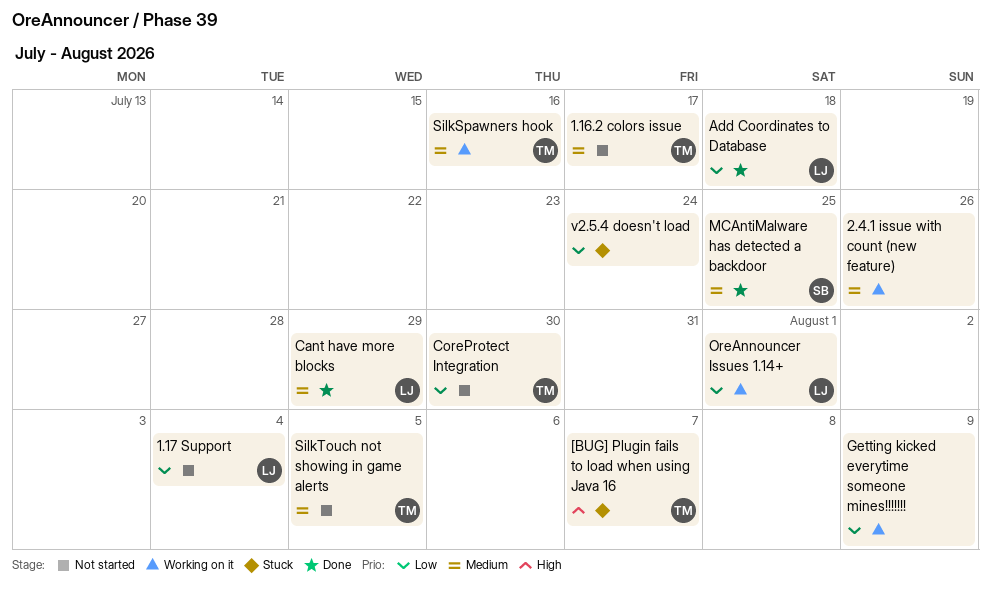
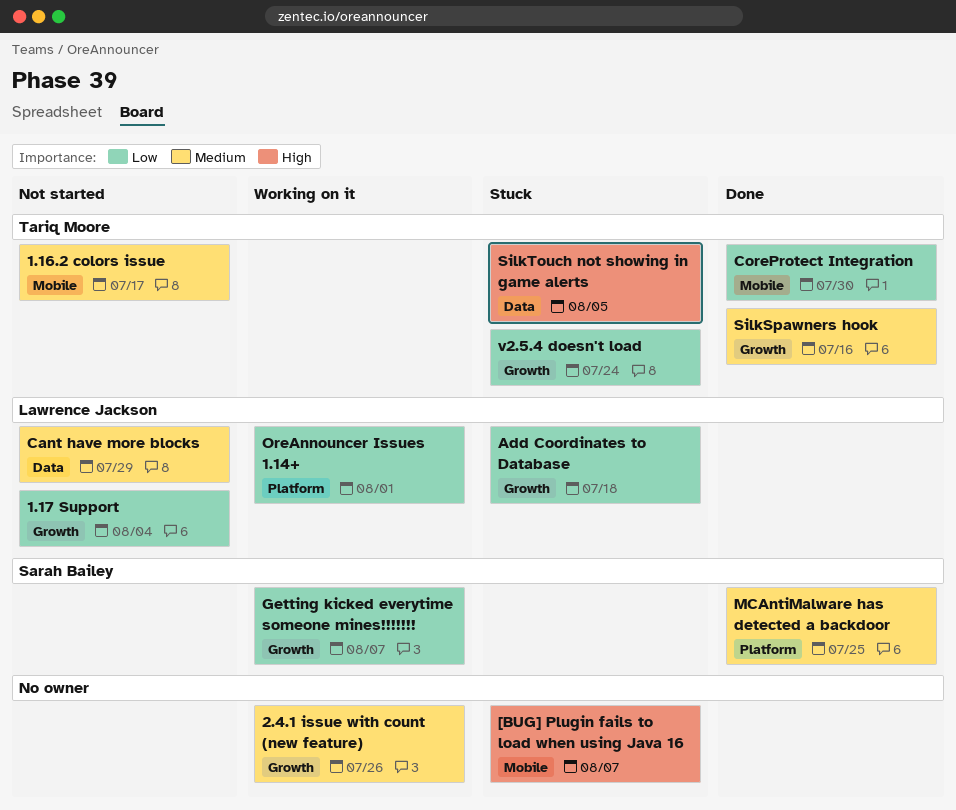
[BUG] Plugin fails to load when using Java 16, owner: Tariq Moore -> none
Add Coordinates to Database, status: Done -> Stuck
Cant have more blocks, status: Done -> Not started
CoreProtect Integration, status: Not started -> Done
Getting kicked everytime someone mines!!!!!!!, owner: none -> Sarah Bailey
Getting kicked everytime someone mines!!!!!!!, due: Aug 9 -> Aug 7
SilkSpawners hook, status: Working on it -> Done
SilkTouch not showing in game alerts, status: Not started -> Stuck
SilkTouch not showing in game alerts, priority: Medium -> High
v2.5.4 doesn't load, owner: none -> Tariq Moore

